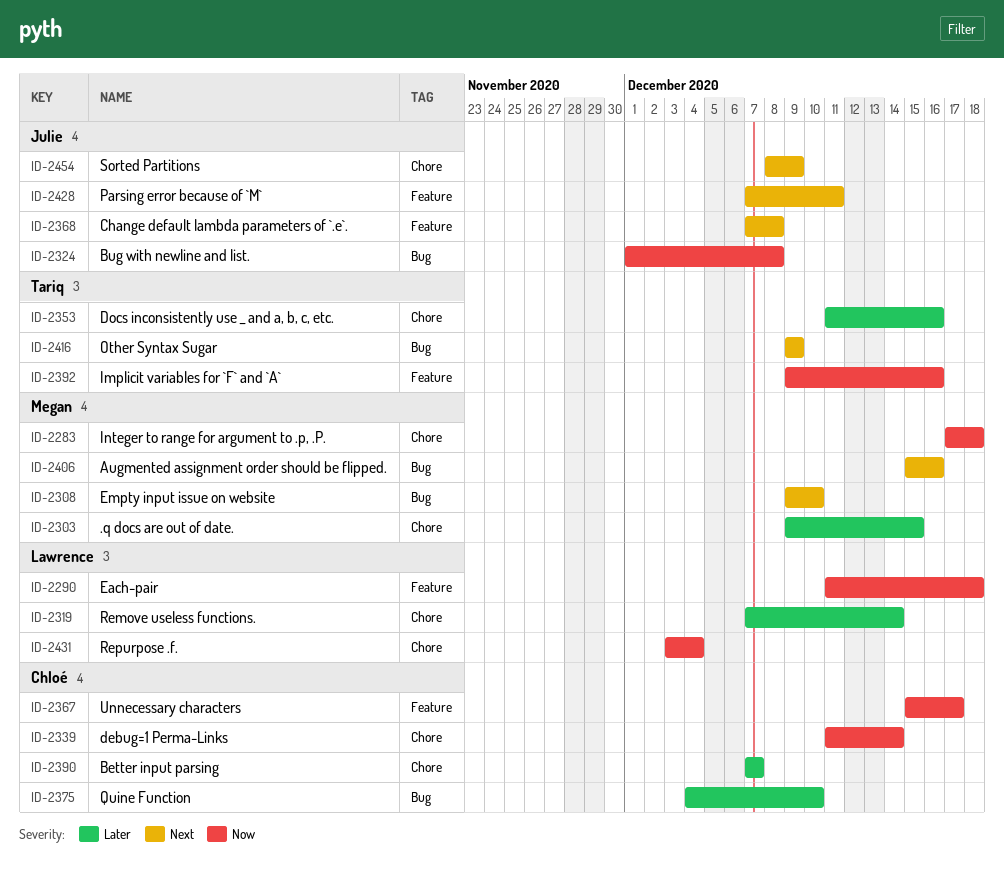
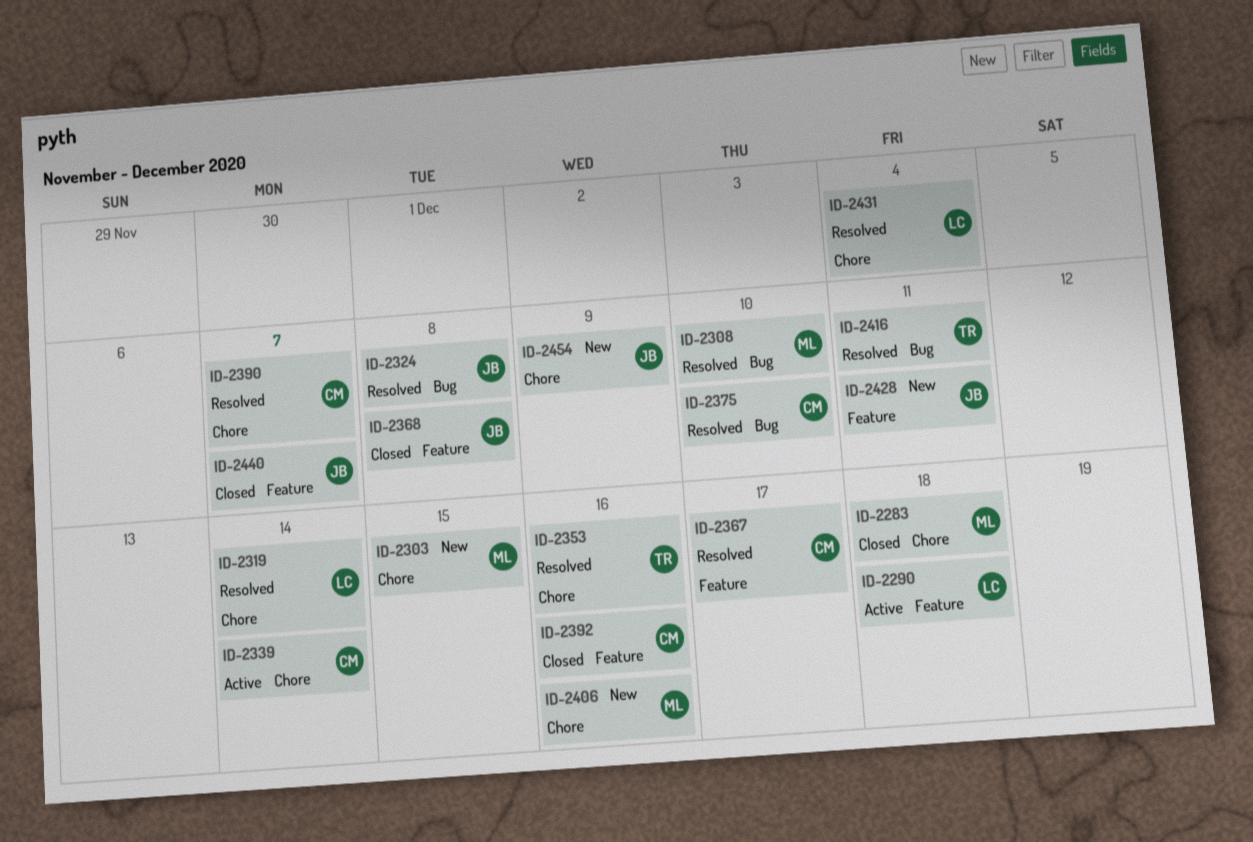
ID-2392, owner: Tariq -> Chloé
ID-2406, label: Bug -> Chore
ID-2416, due: Dec 9 -> Dec 11
ID-2440: none -> present

